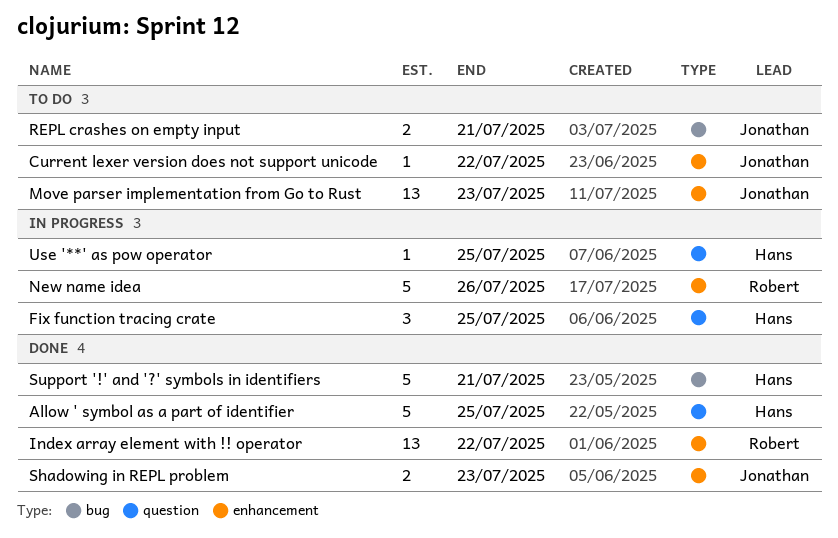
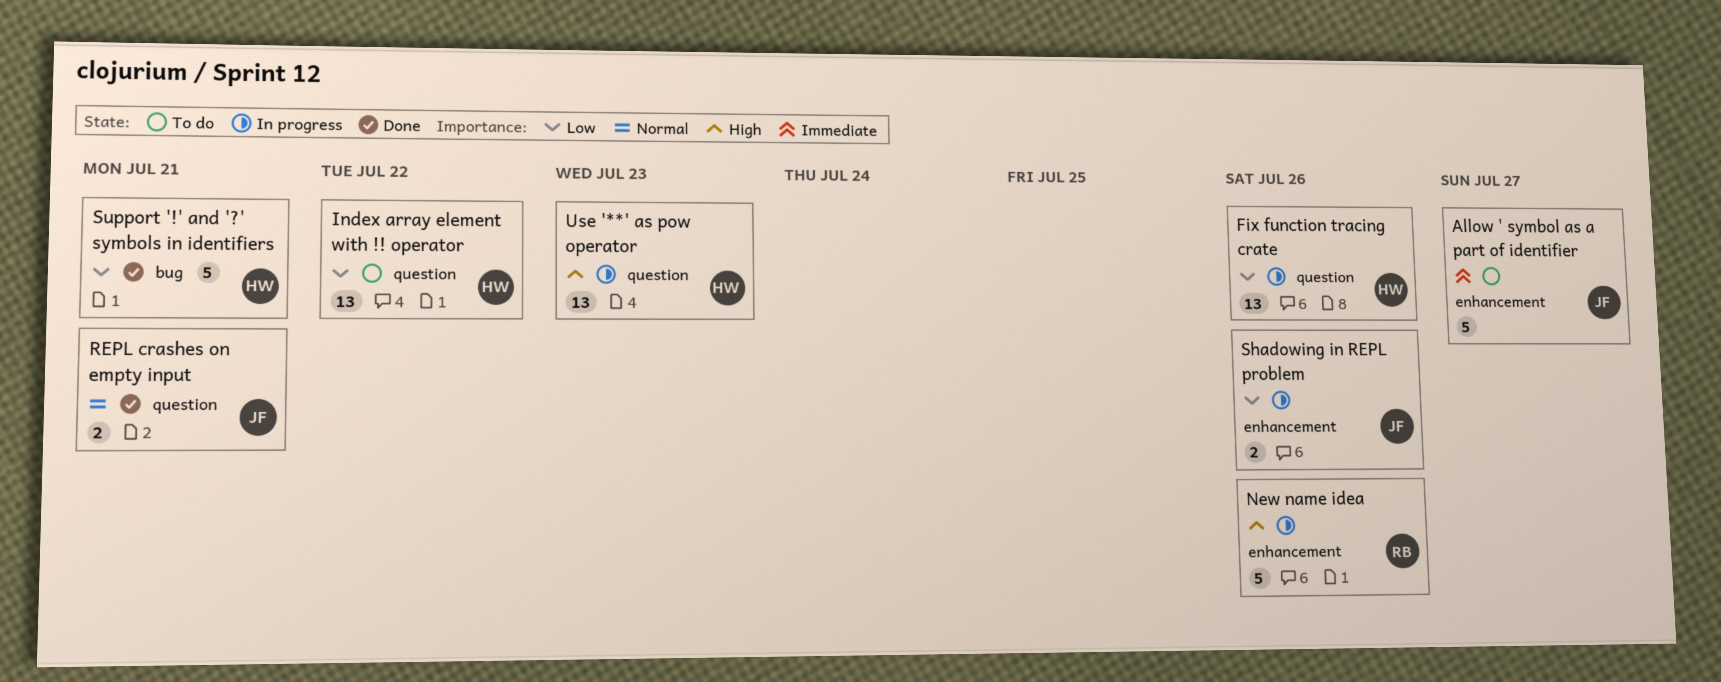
Allow ' symbol as a part of identifier, status: Done -> To do
Allow ' symbol as a part of identifier, owner: Hans -> Jonathan
Allow ' symbol as a part of identifier, label: question -> enhancement
Allow ' symbol as a part of identifier, due: Jul 25 -> Jul 27
Current lexer version does not support unicode: present -> none
Fix function tracing crate, estimate: 3 -> 13
Fix function tracing crate, due: Jul 25 -> Jul 26
Index array element with !! operator, status: Done -> To do
Index array element with !! operator, owner: Robert -> Hans
Index array element with !! operator, label: enhancement -> question
Move parser implementation from Go to Rust: present -> none
REPL crashes on empty input, status: To do -> Done
REPL crashes on empty input, label: bug -> question
Shadowing in REPL problem, status: Done -> In progress
Shadowing in REPL problem, due: Jul 23 -> Jul 26
Use '**' as pow operator, estimate: 1 -> 13
Use '**' as pow operator, due: Jul 25 -> Jul 23

